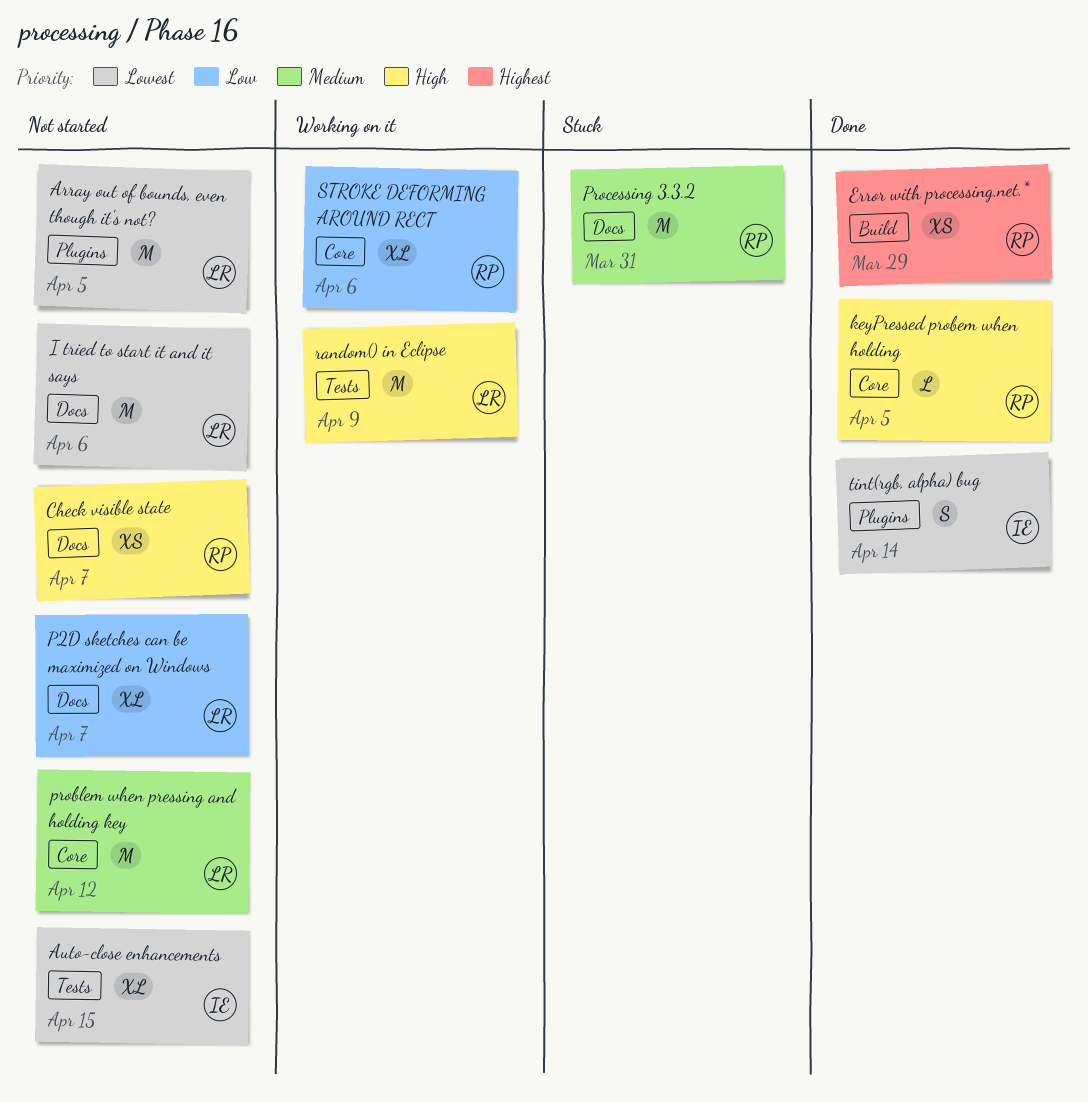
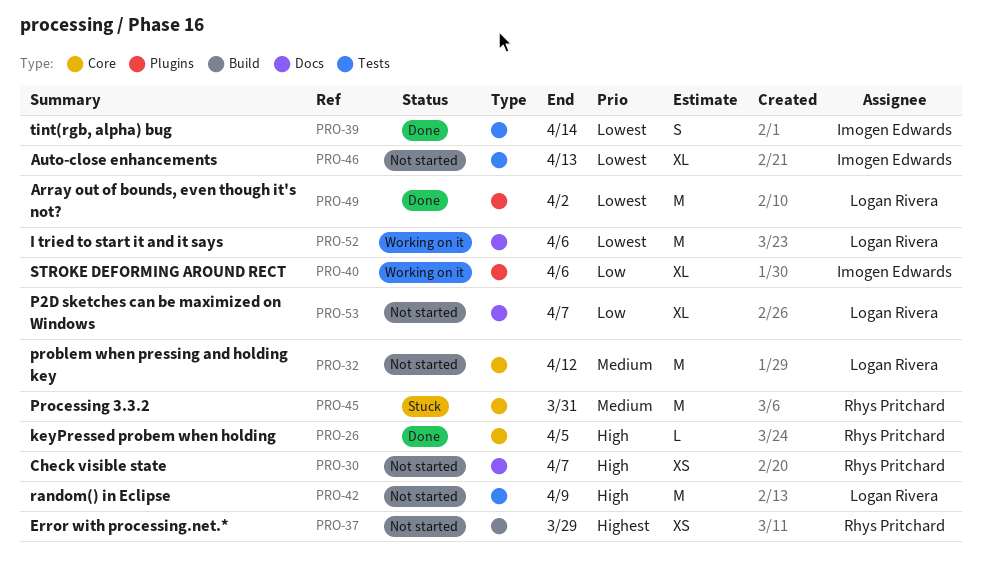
Array out of bounds, even though it's not?, status: Not started -> Done
Array out of bounds, even though it's not?, due: Apr 5 -> Apr 2
Auto-close enhancements, due: Apr 15 -> Apr 13
Error with processing.net.*, status: Done -> Not started
I tried to start it and it says, status: Not started -> Working on it
Processing 3.3.2, label: Docs -> Core
random() in Eclipse, status: Working on it -> Not started
STROKE DEFORMING AROUND RECT, owner: Rhys Pritchard -> Imogen Edwards
STROKE DEFORMING AROUND RECT, label: Core -> Plugins
tint(rgb, alpha) bug, label: Plugins -> Tests

